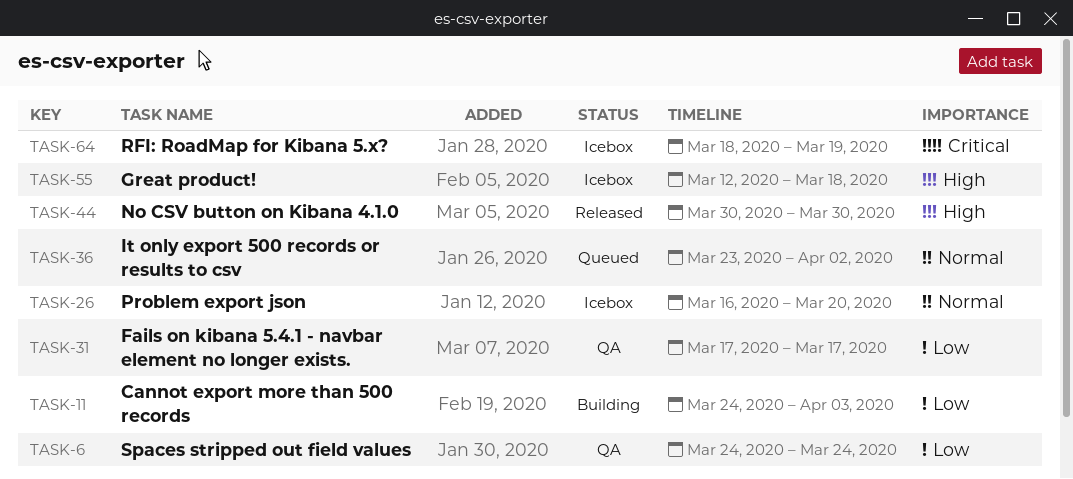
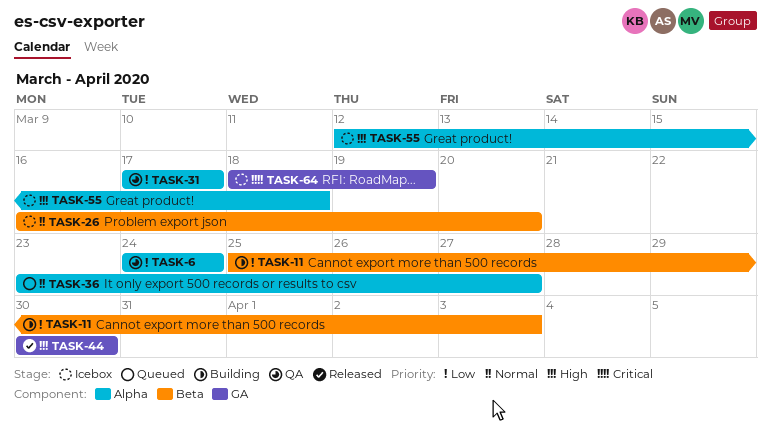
TASK-11, start: Mar 24 -> Mar 25
TASK-36, due: Apr 2 -> Mar 27

